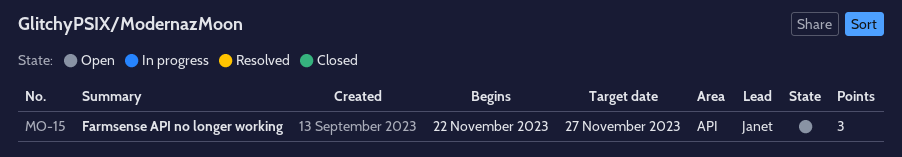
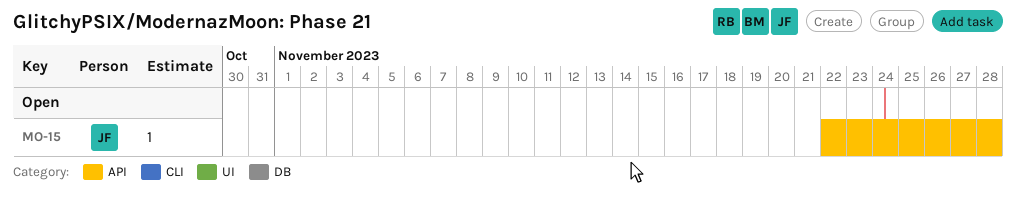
MO-15, estimate: 3 -> 1
MO-15, due: Nov 27 -> Nov 28

